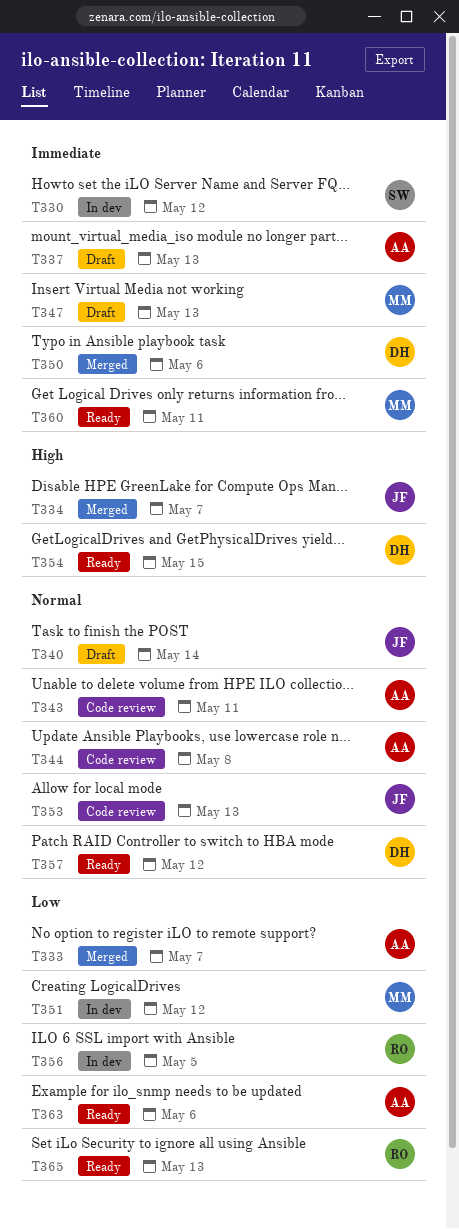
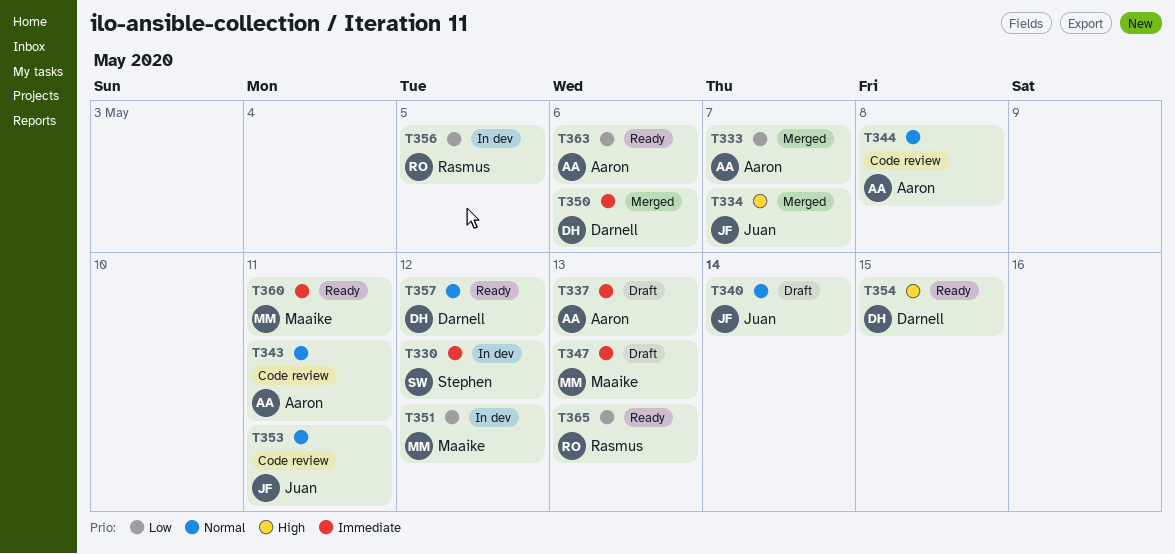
T353, due: May 13 -> May 11

